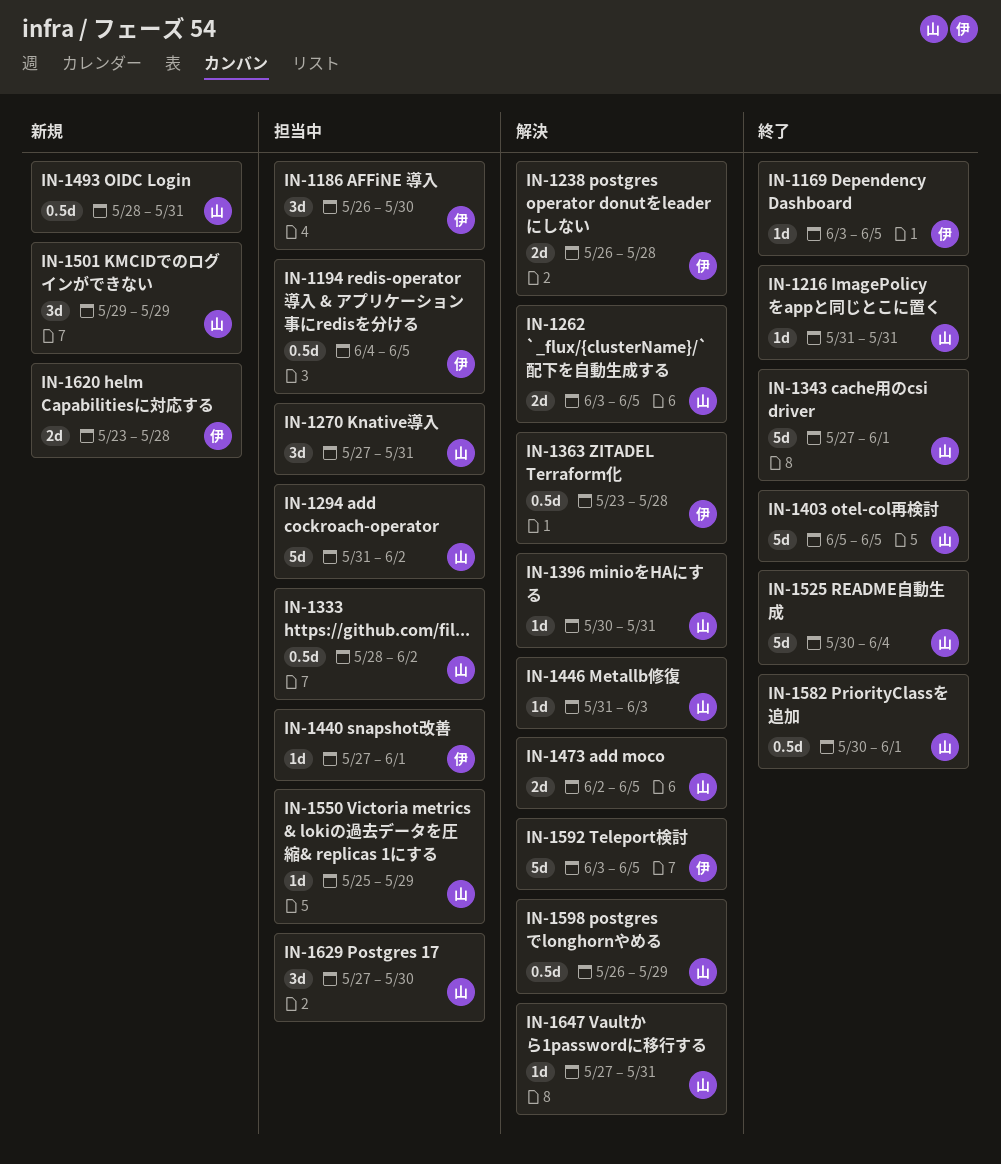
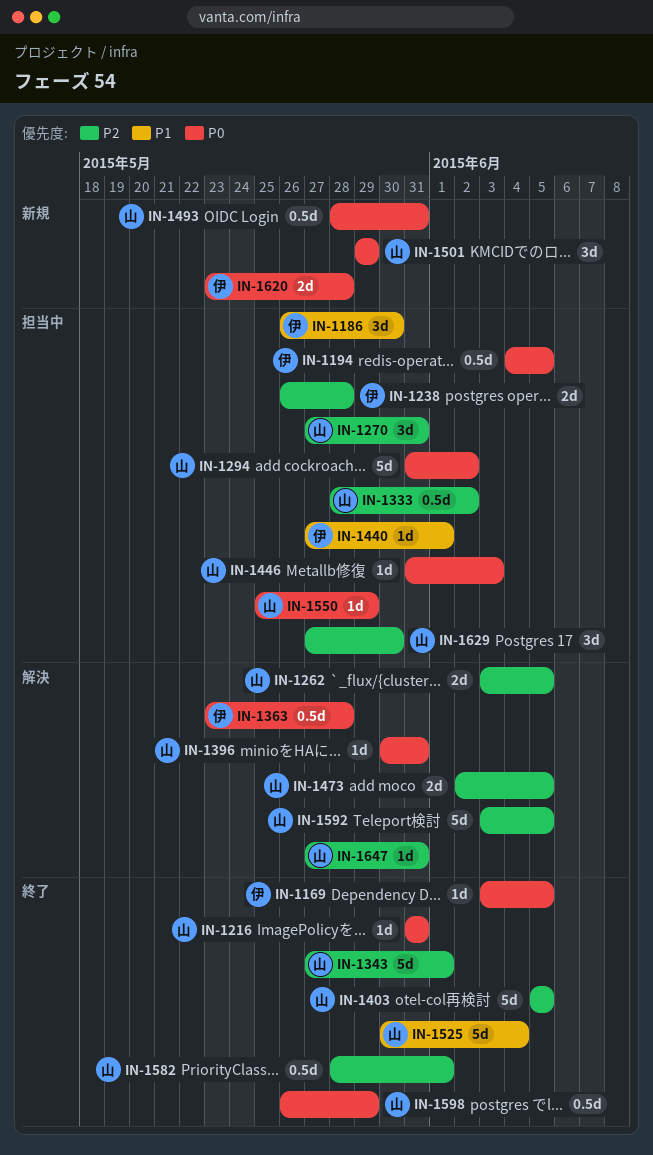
IN-1238, status: 解決 -> 担当中
IN-1446, status: 解決 -> 担当中
IN-1582, start: May 30 -> May 28
IN-1592, owner: 伊 -> 山
IN-1598, status: 解決 -> 終了

